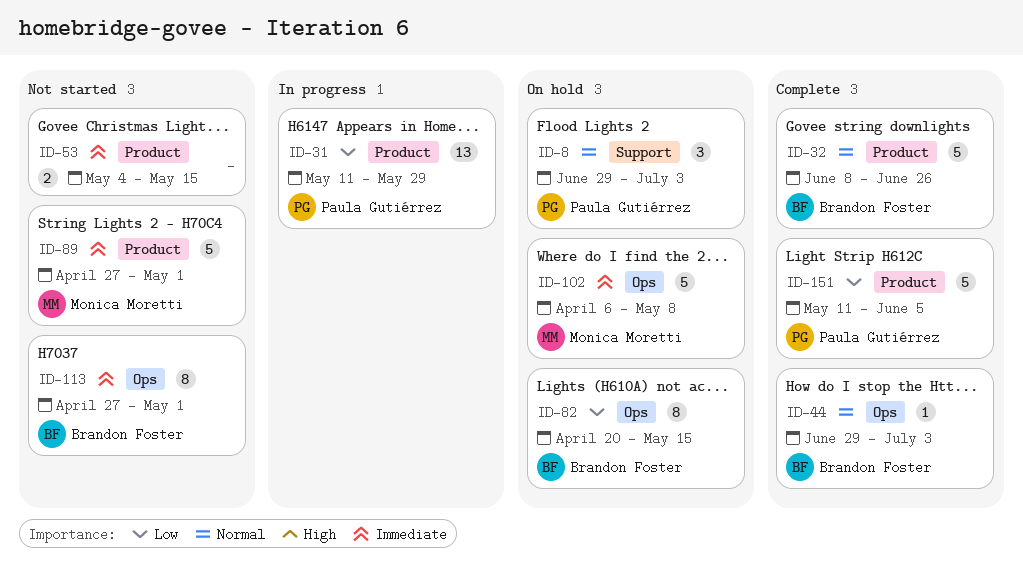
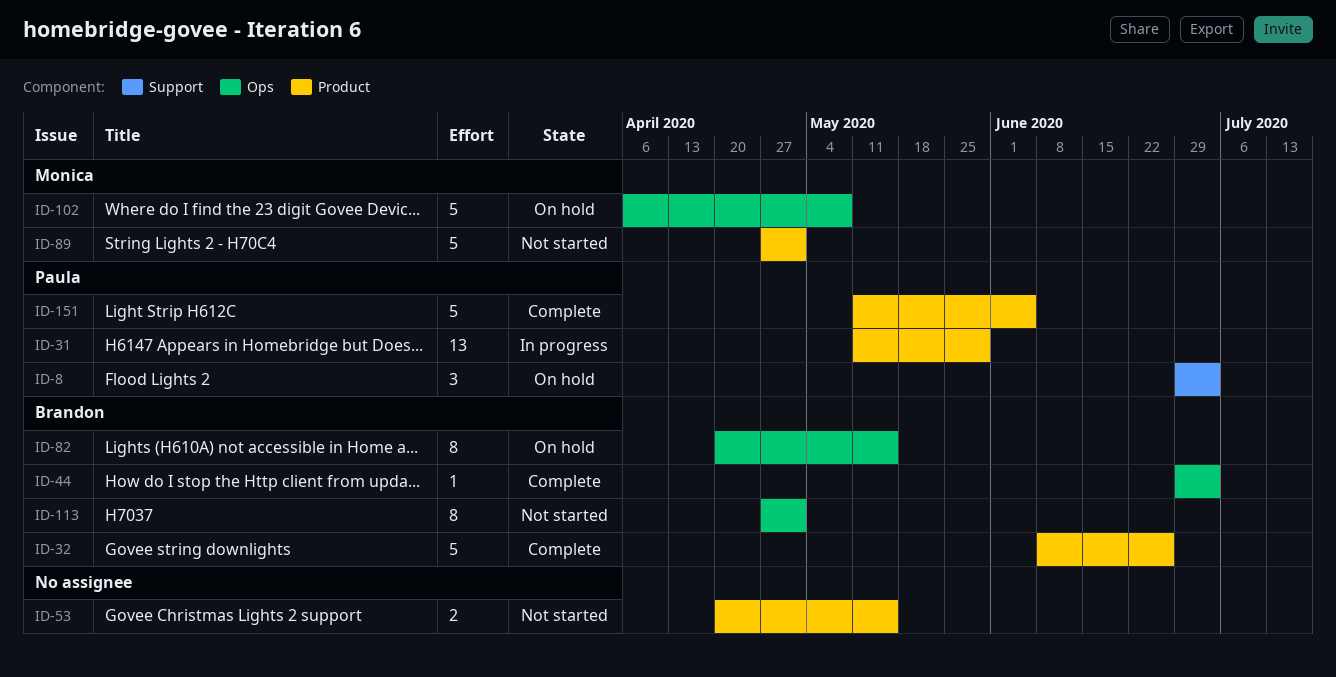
ID-53, start: May 4 -> Apr 20

